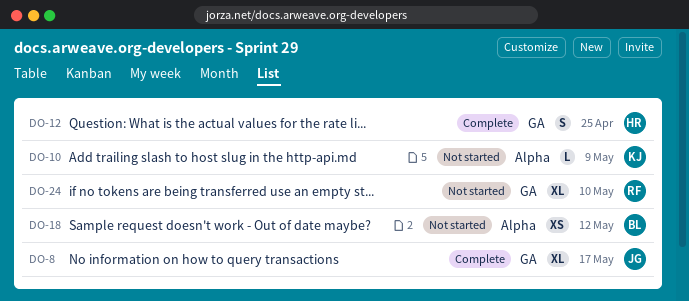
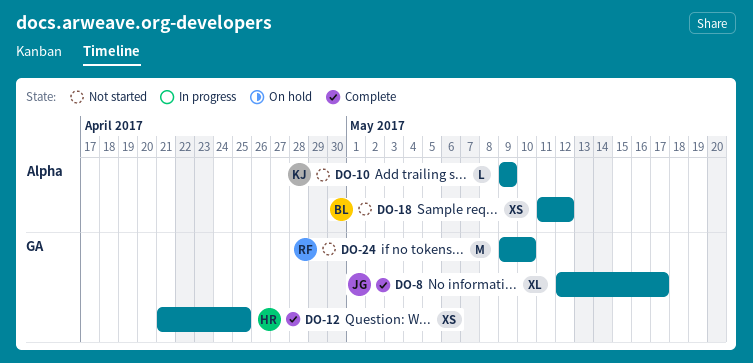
DO-12, estimate: S -> XS
DO-24, estimate: XL -> M

